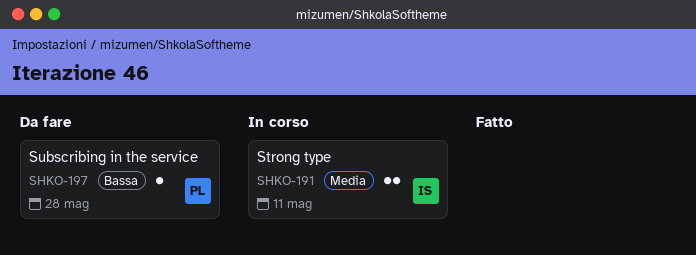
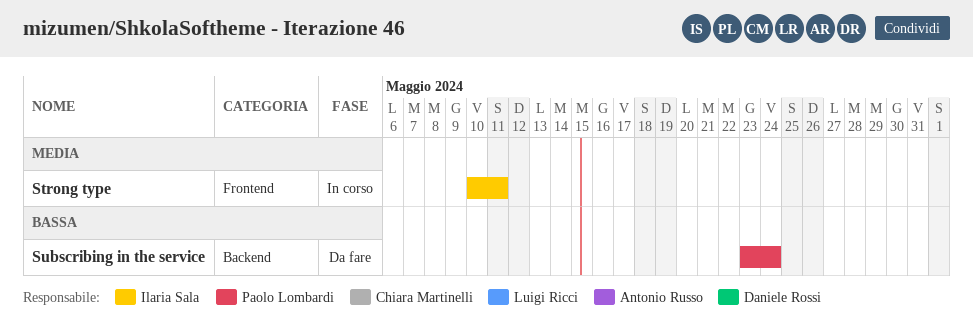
Subscribing in the service, due: May 28 -> May 24

